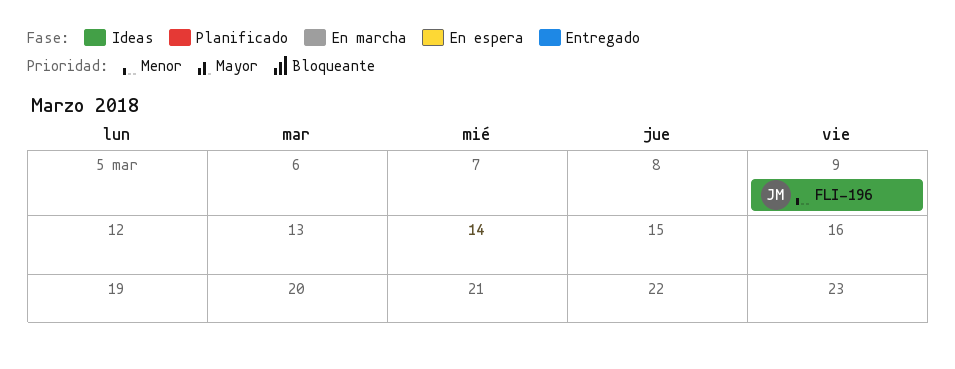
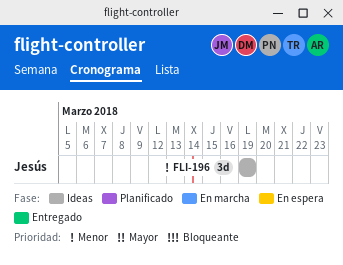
FLI-196, start: Mar 9 -> Mar 19
FLI-196, due: Mar 9 -> Mar 19

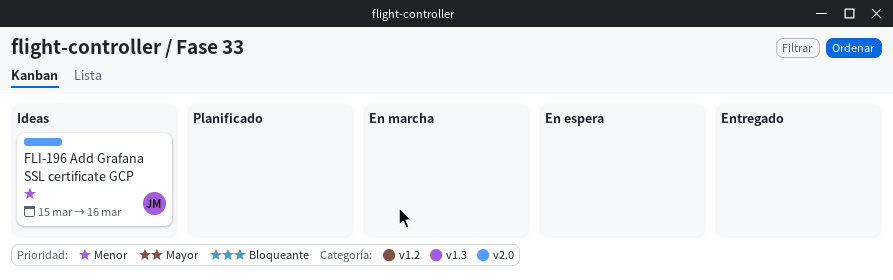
FLI-196, start: Mar 19 -> Mar 15
FLI-196, due: Mar 19 -> Mar 16

